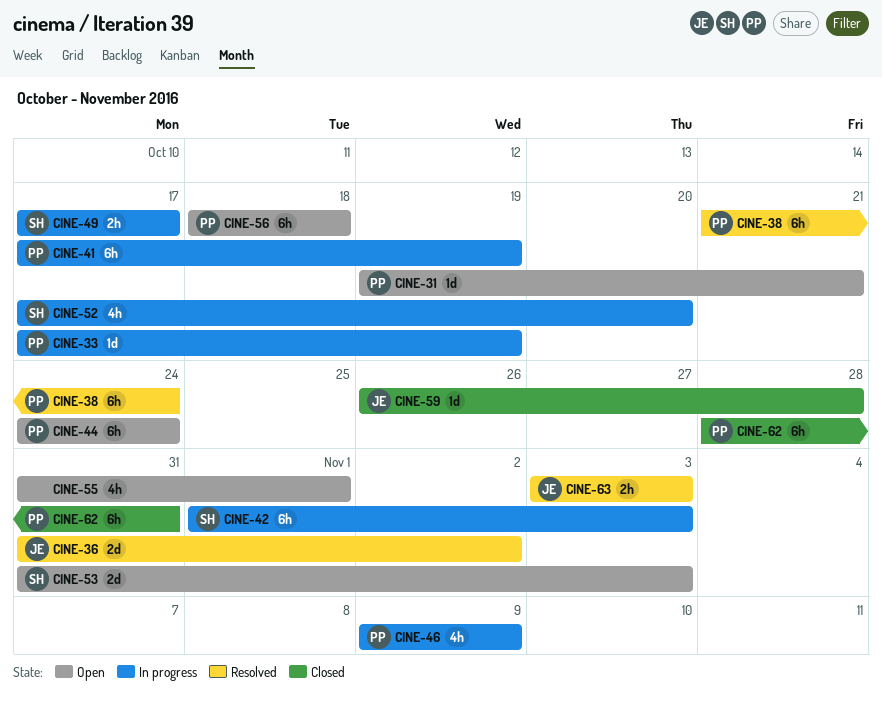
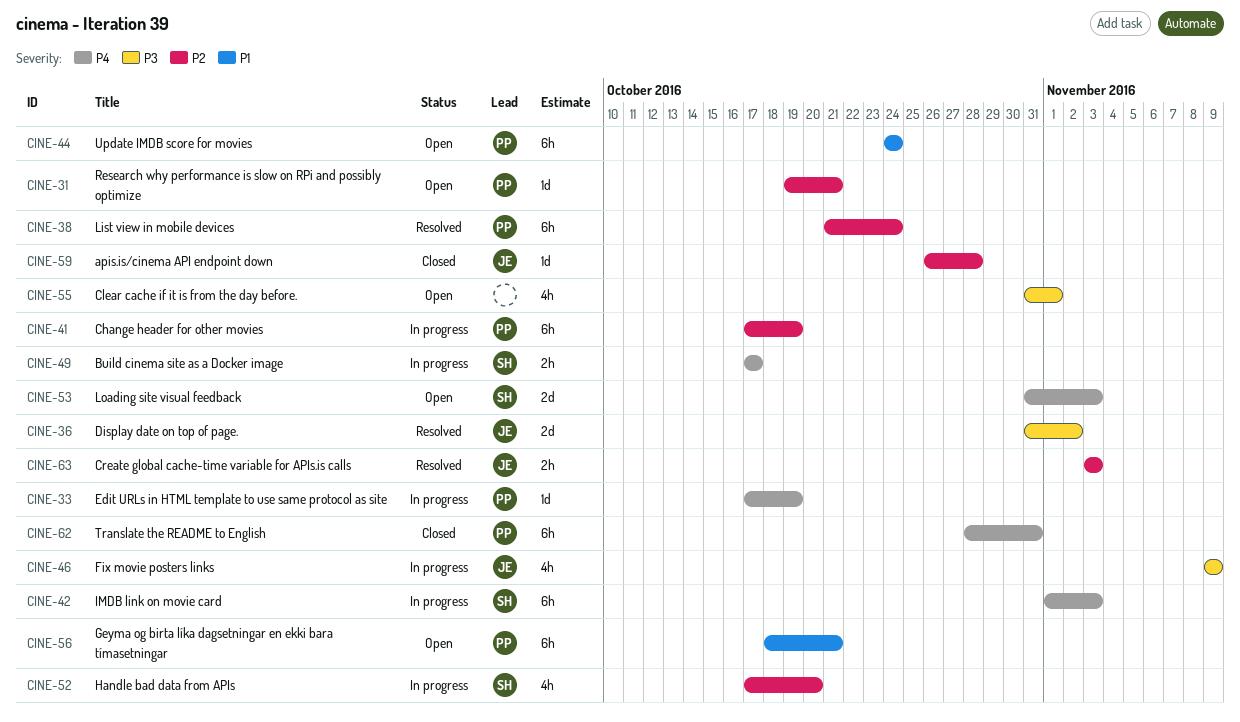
CINE-46, owner: PP -> JE
CINE-56, due: Oct 18 -> Oct 21

